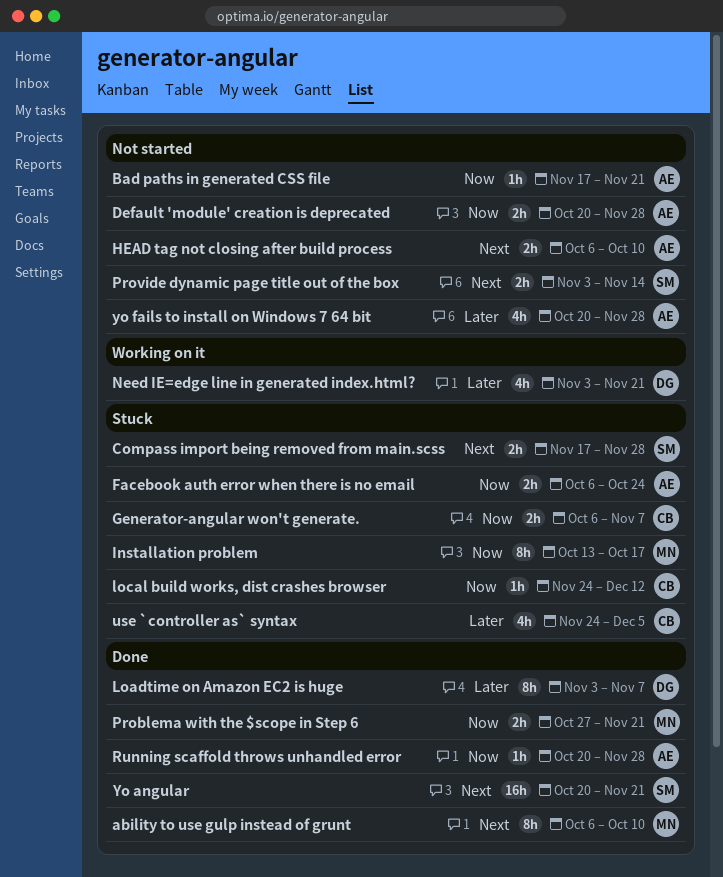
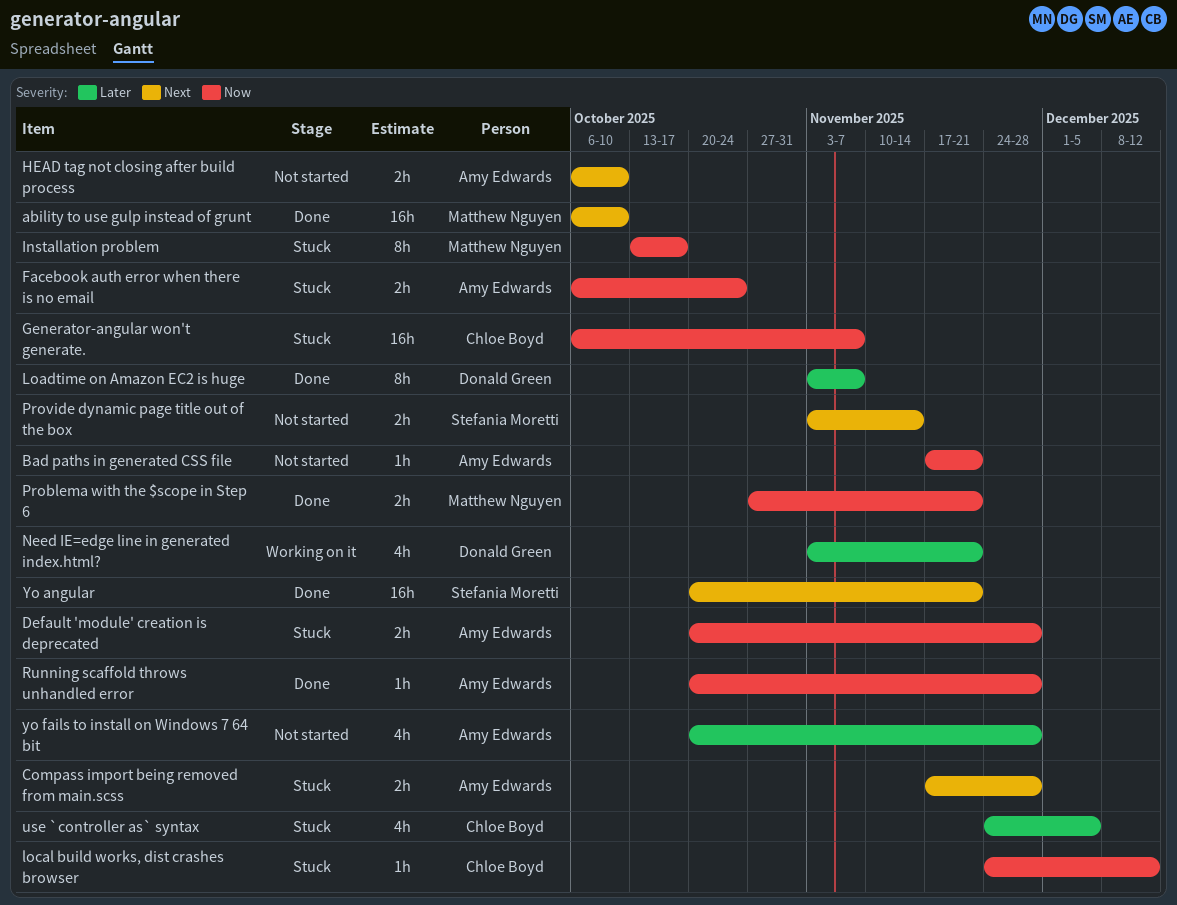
ability to use gulp instead of grunt, estimate: 8h -> 16h
Compass import being removed from main.scss, owner: Stefania Moretti -> Amy Edwards
Default 'module' creation is deprecated, status: Not started -> Stuck
Generator-angular won't generate., estimate: 2h -> 16h

